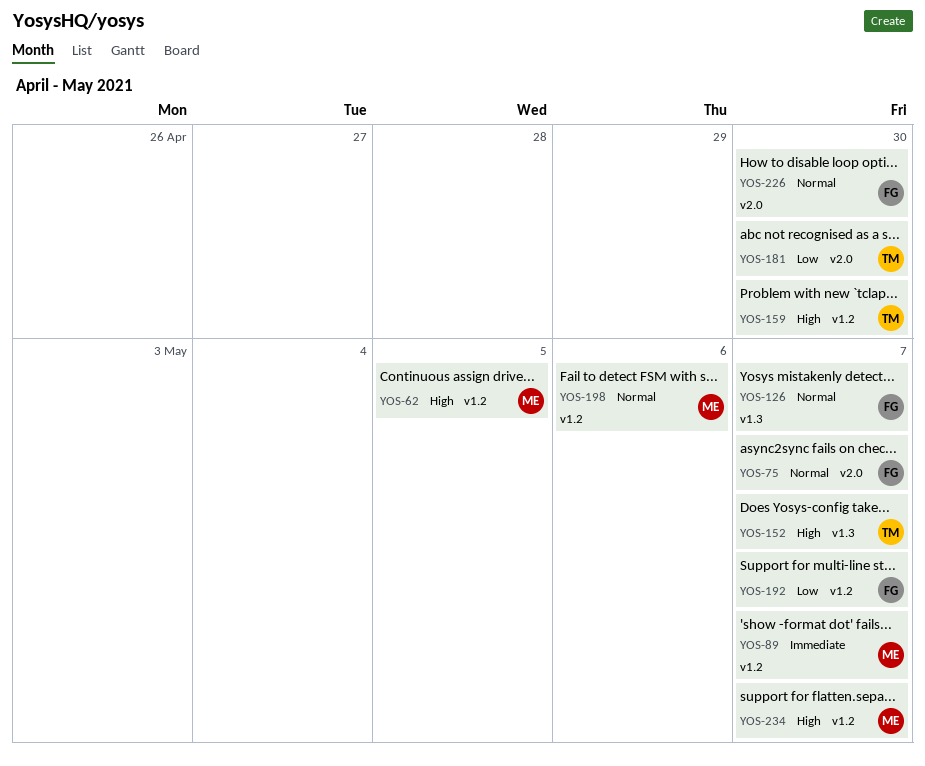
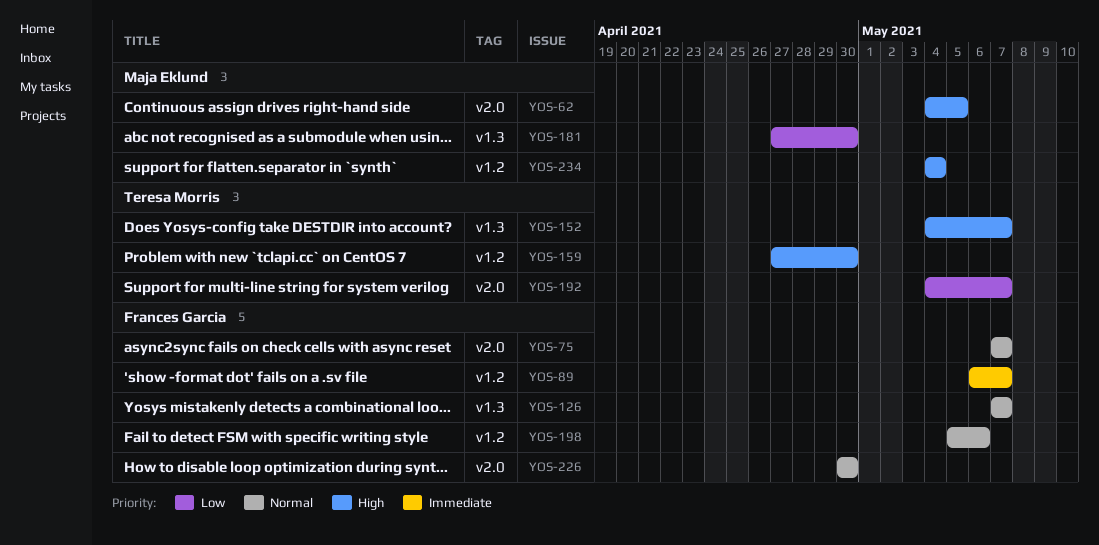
YOS-62, label: v1.2 -> v2.0
YOS-89, owner: Maja Eklund -> Frances Garcia
YOS-181, owner: Teresa Morris -> Maja Eklund
YOS-181, label: v2.0 -> v1.3
YOS-192, owner: Frances Garcia -> Teresa Morris
YOS-192, label: v1.2 -> v2.0
YOS-198, owner: Maja Eklund -> Frances Garcia
YOS-234, due: May 7 -> May 4

